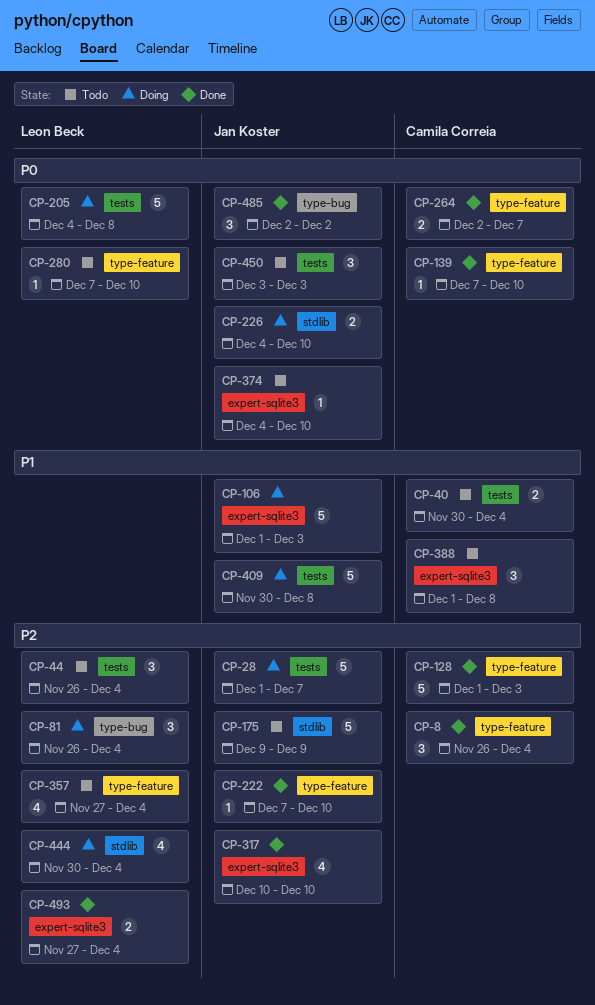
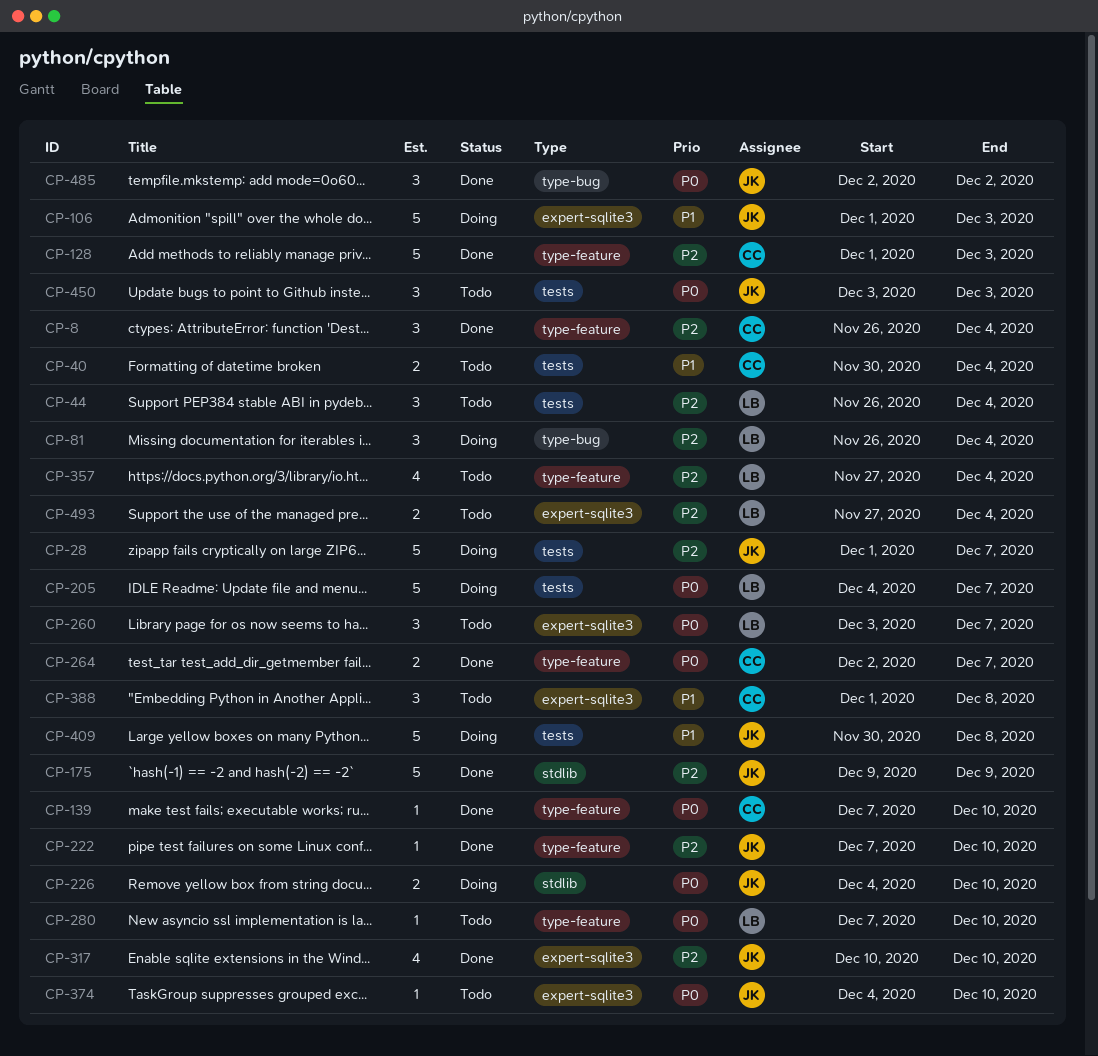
CP-175, status: Todo -> Done
CP-205, due: Dec 8 -> Dec 7
CP-260: none -> present
CP-444: present -> none
CP-493, status: Done -> Todo

